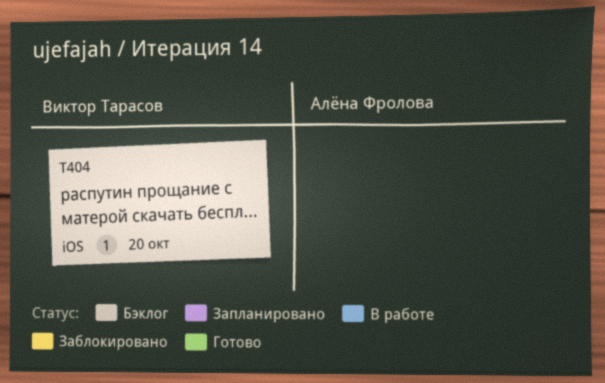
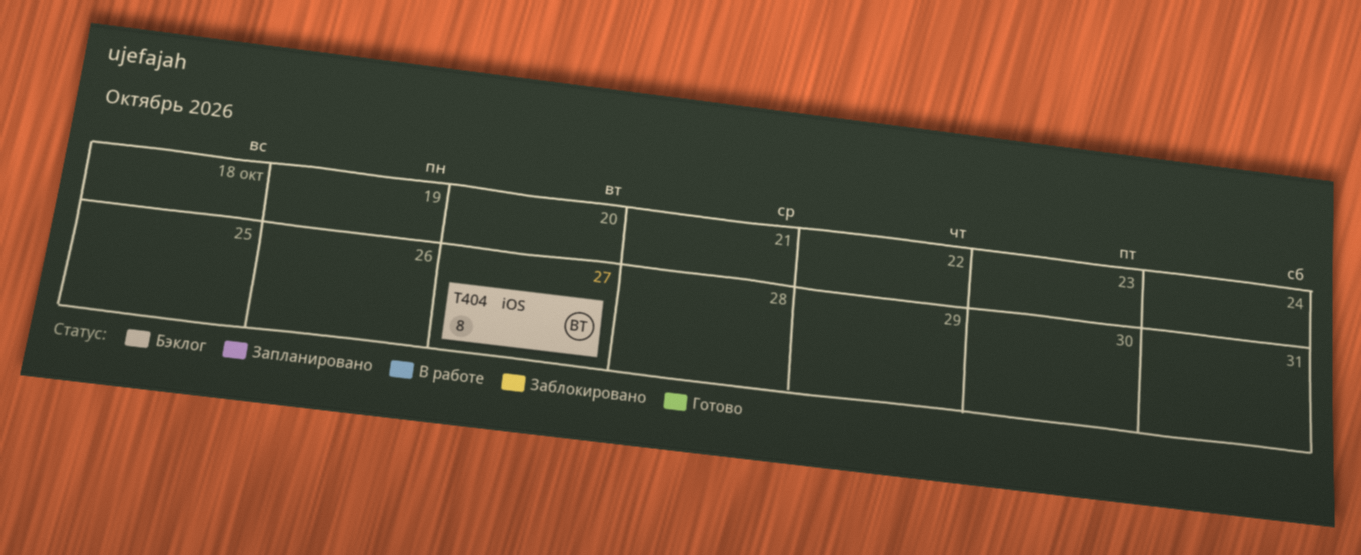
T404, estimate: 1 -> 8
T404, due: Oct 20 -> Oct 27

